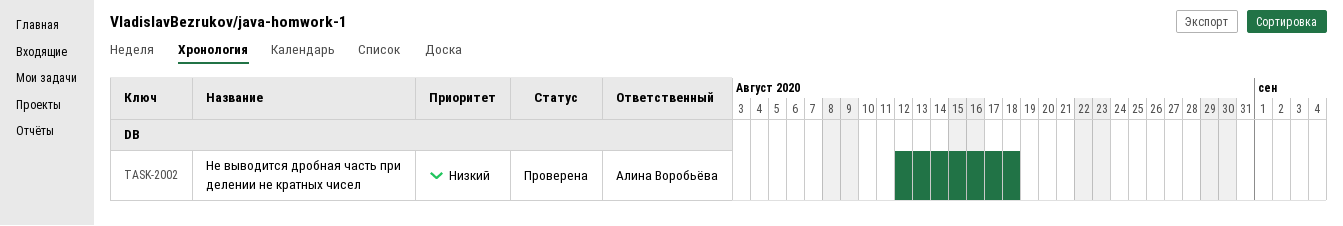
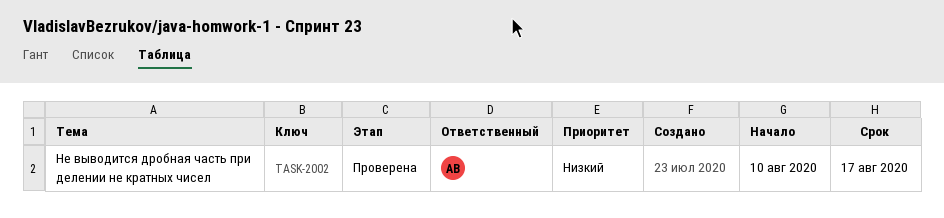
TASK-2002, start: Aug 12 -> Aug 10
TASK-2002, due: Aug 18 -> Aug 17

